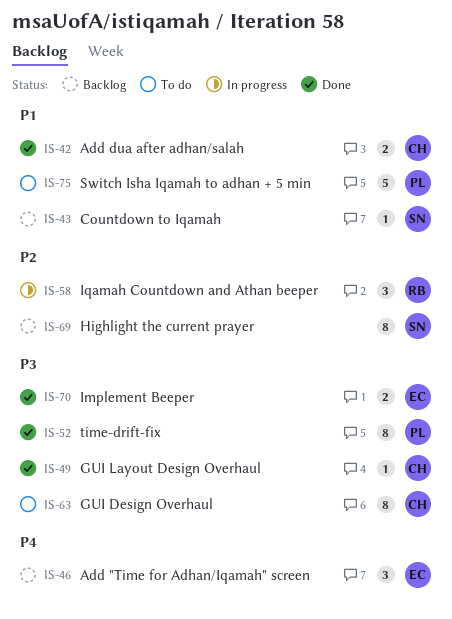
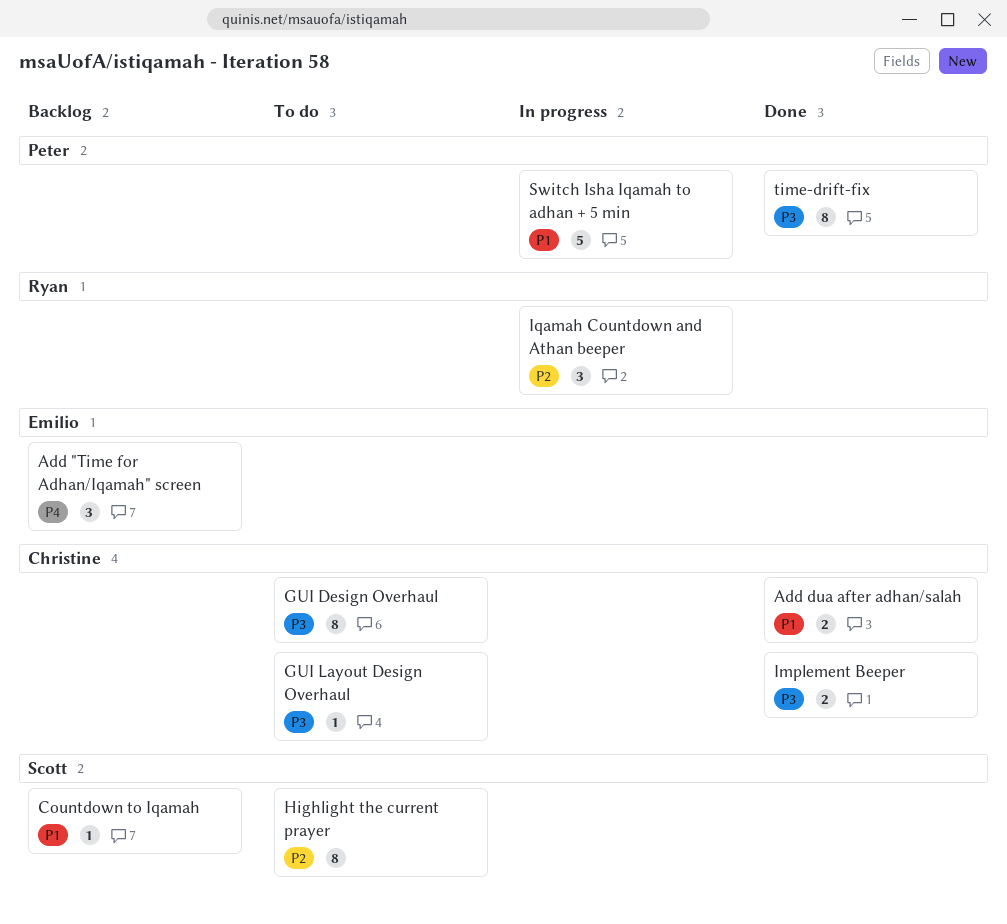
GUI Layout Design Overhaul, status: Done -> To do
Highlight the current prayer, status: Backlog -> To do
Implement Beeper, owner: Emilio -> Christine
Switch Isha Iqamah to adhan + 5 min, status: To do -> In progress

